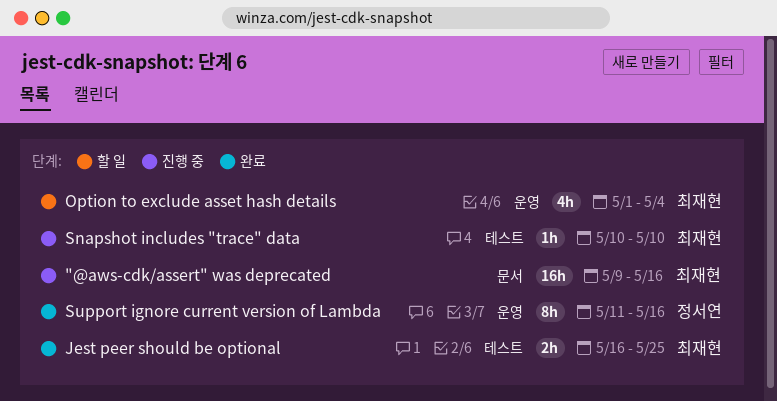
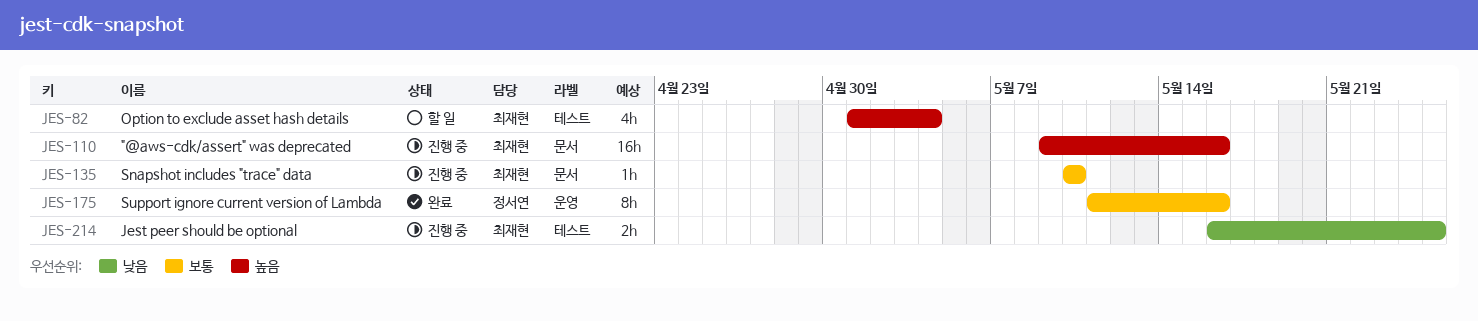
Jest peer should be optional, status: 완료 -> 진행 중
Option to exclude asset hash details, label: 운영 -> 테스트
Snapshot includes "trace" data, label: 테스트 -> 문서

